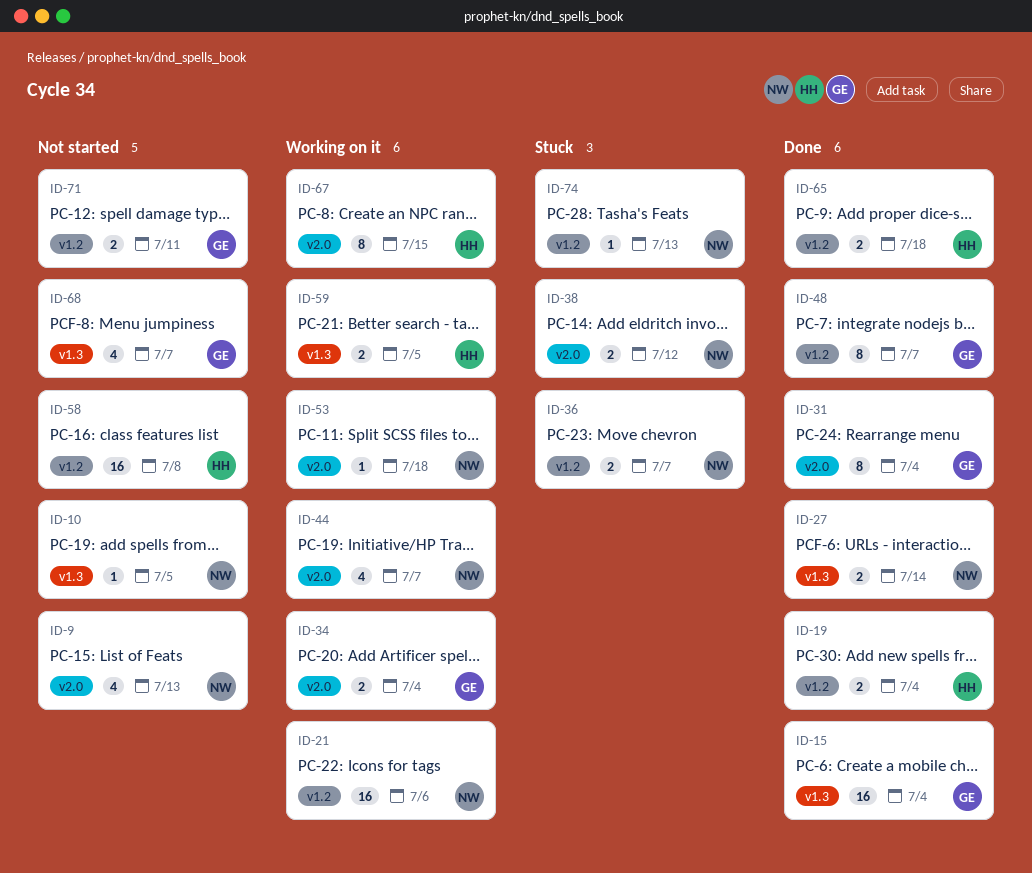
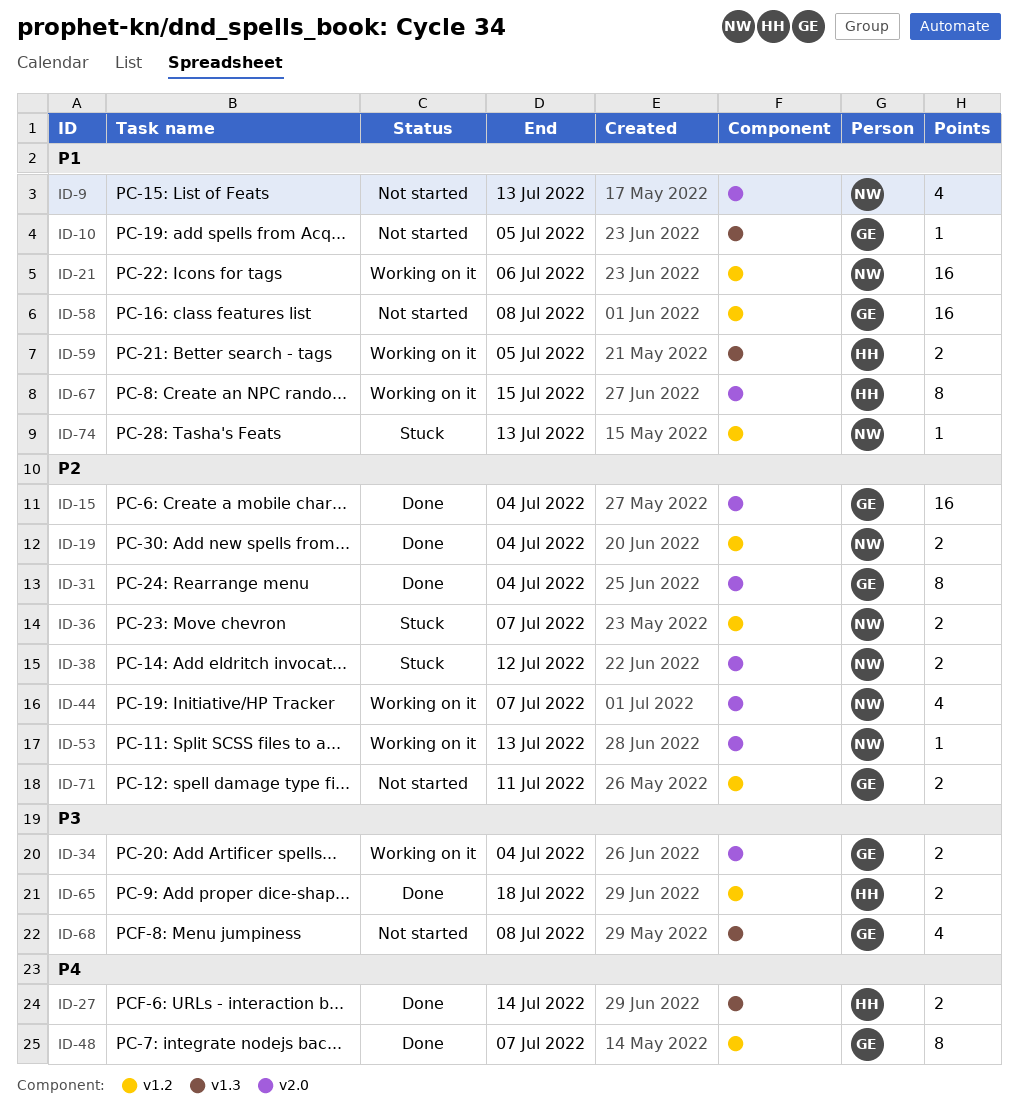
ID-10, owner: NW -> GE
ID-15, label: v1.3 -> v2.0
ID-19, owner: HH -> NW
ID-27, owner: NW -> HH
ID-53, due: Jul 18 -> Jul 13
ID-58, owner: HH -> GE
ID-68, due: Jul 7 -> Jul 8

